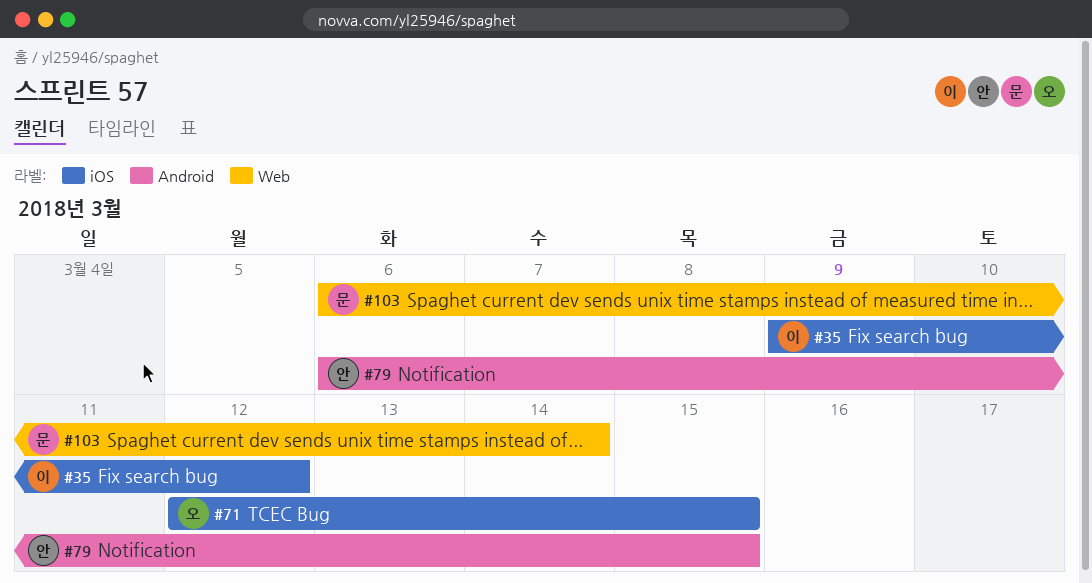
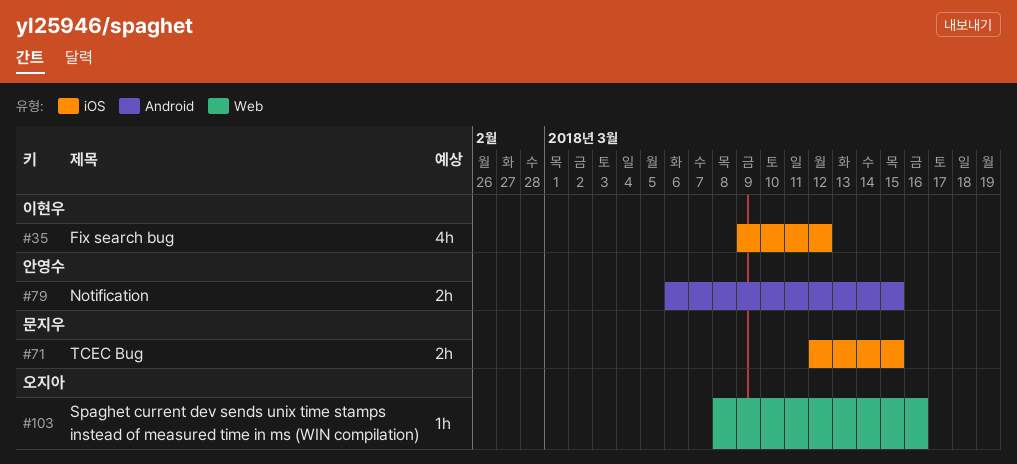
#71, owner: 오지아 -> 문지우
#103, owner: 문지우 -> 오지아
#103, start: Mar 6 -> Mar 8
#103, due: Mar 14 -> Mar 16

